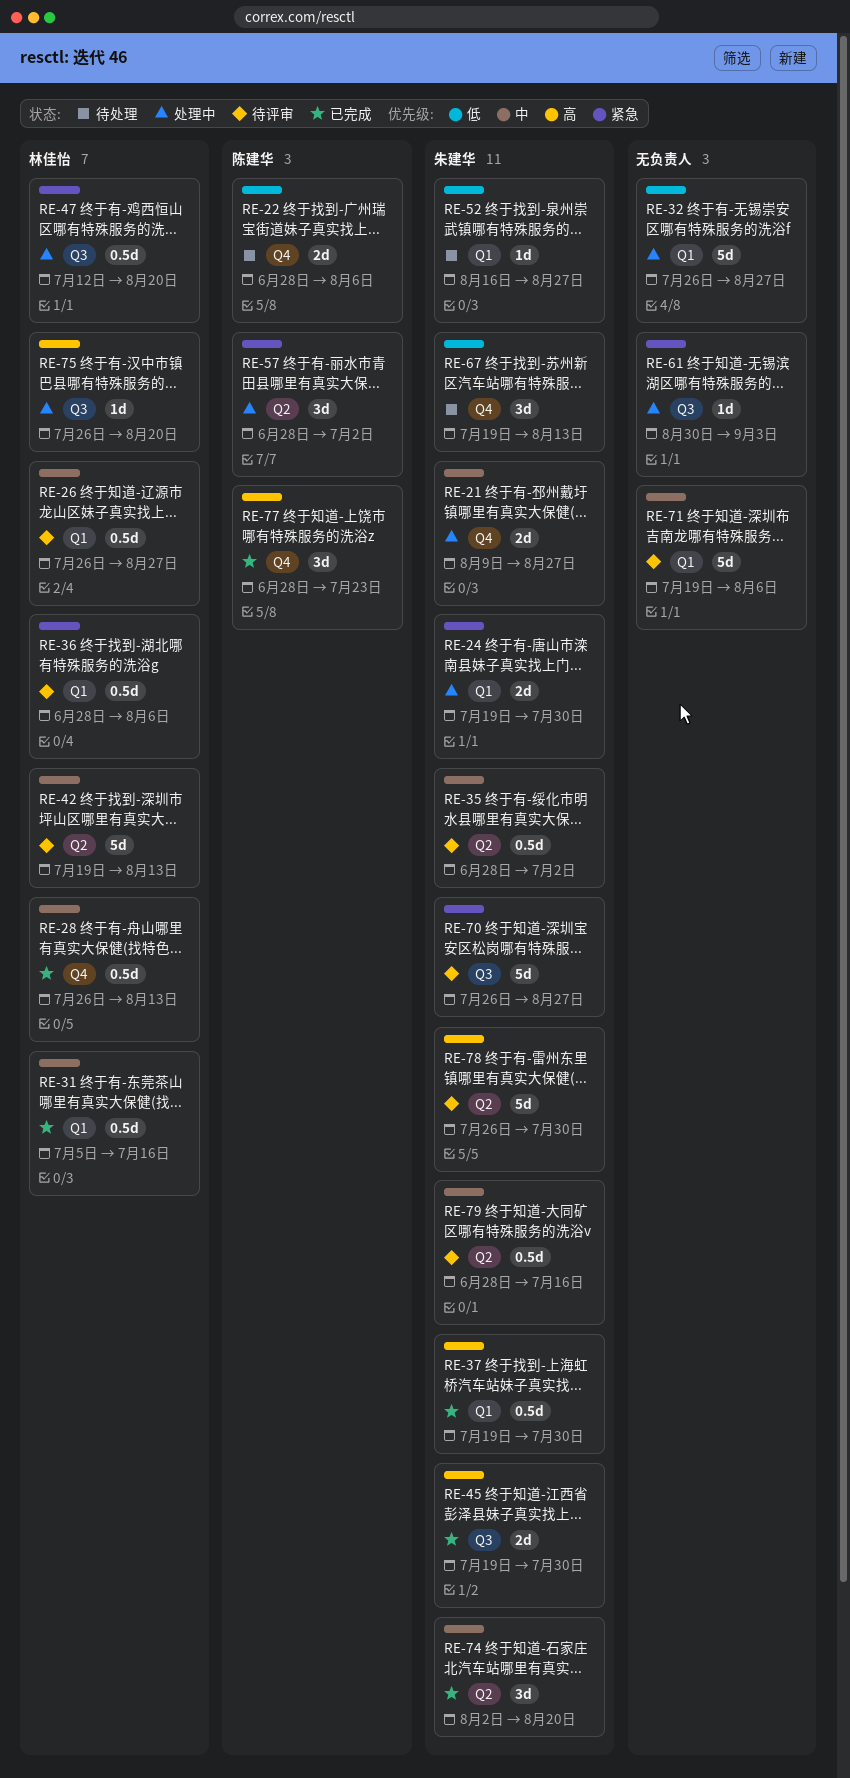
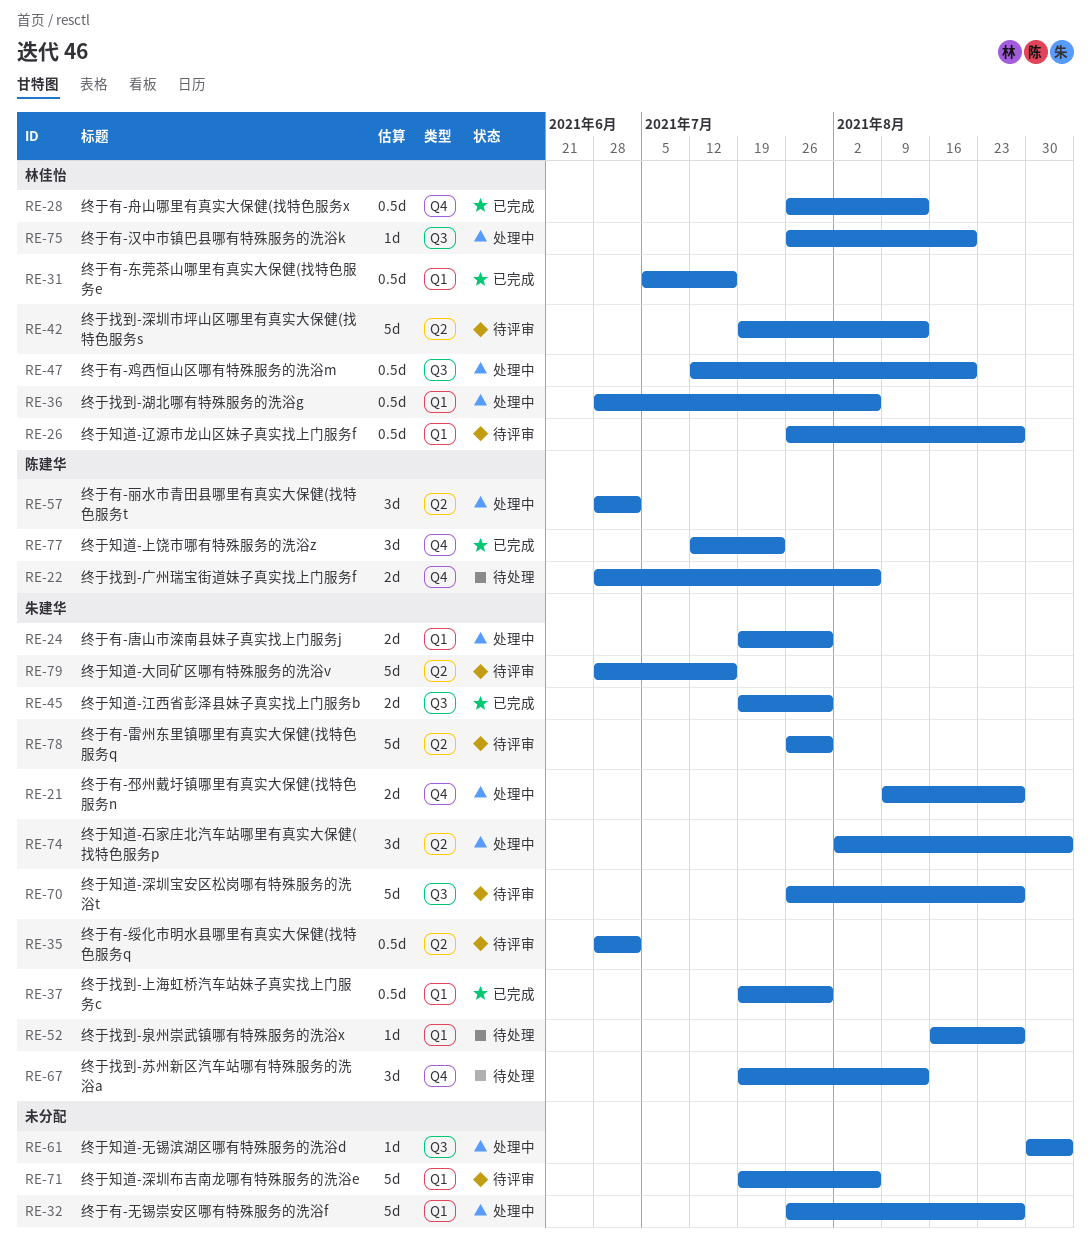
RE-36, status: 待评审 -> 处理中
RE-74, status: 已完成 -> 处理中
RE-74, due: Aug 20 -> Sep 3
RE-77, start: Jun 28 -> Jul 12
RE-79, estimate: 0.5d -> 5d

